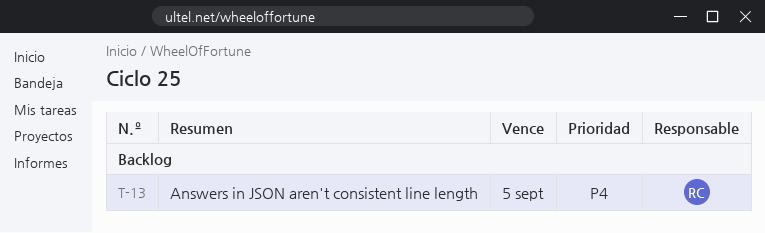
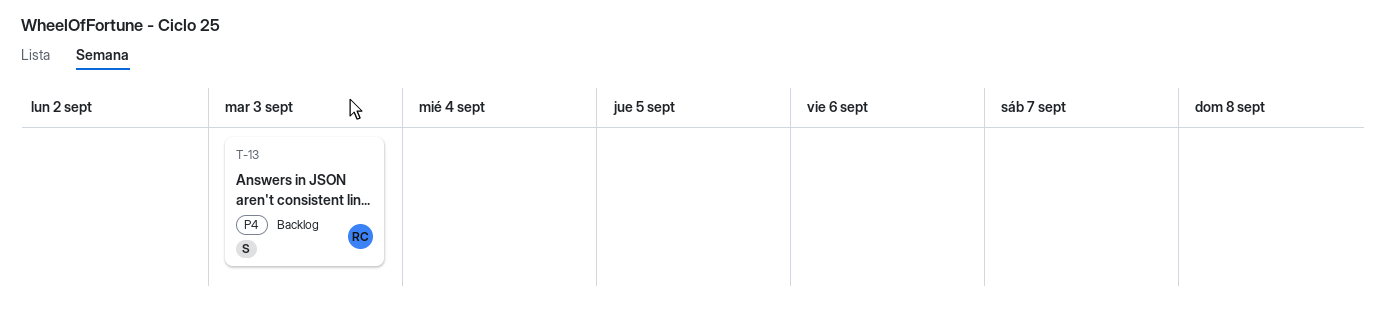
T-13, due: Sep 5 -> Sep 3

